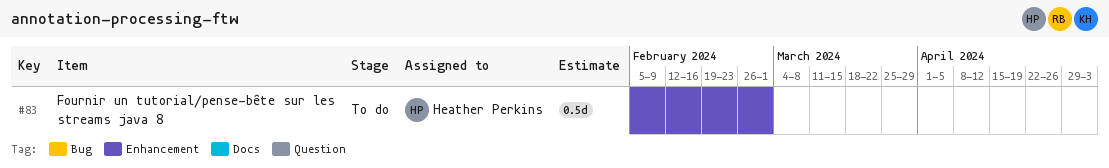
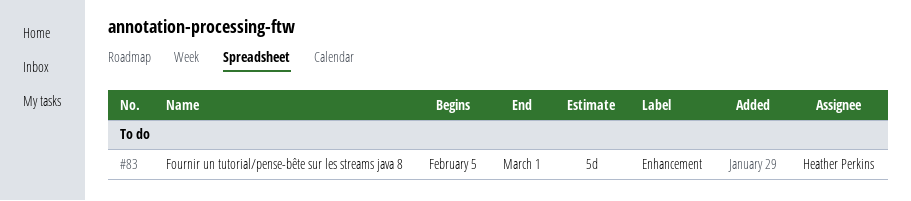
#83, estimate: 0.5d -> 5d

